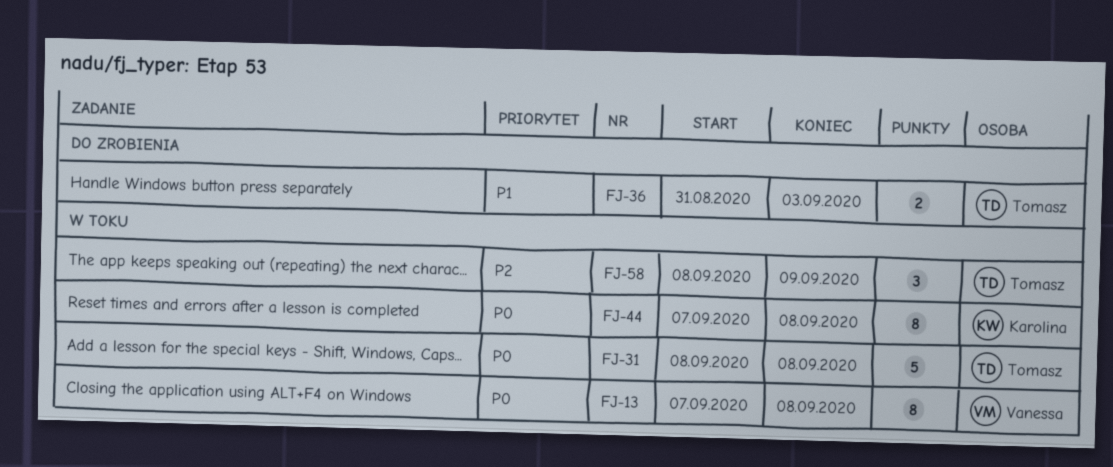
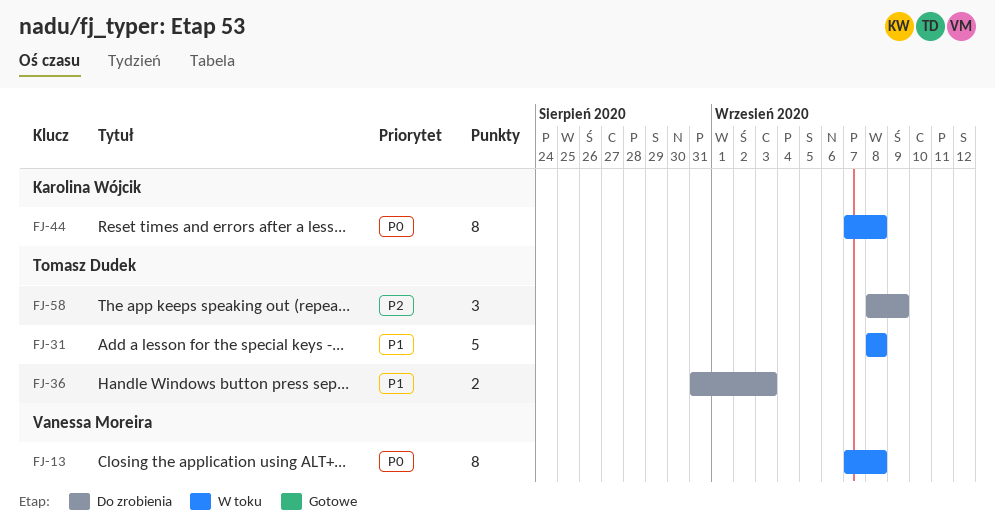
FJ-31, priority: P0 -> P1
FJ-58, status: W toku -> Do zrobienia

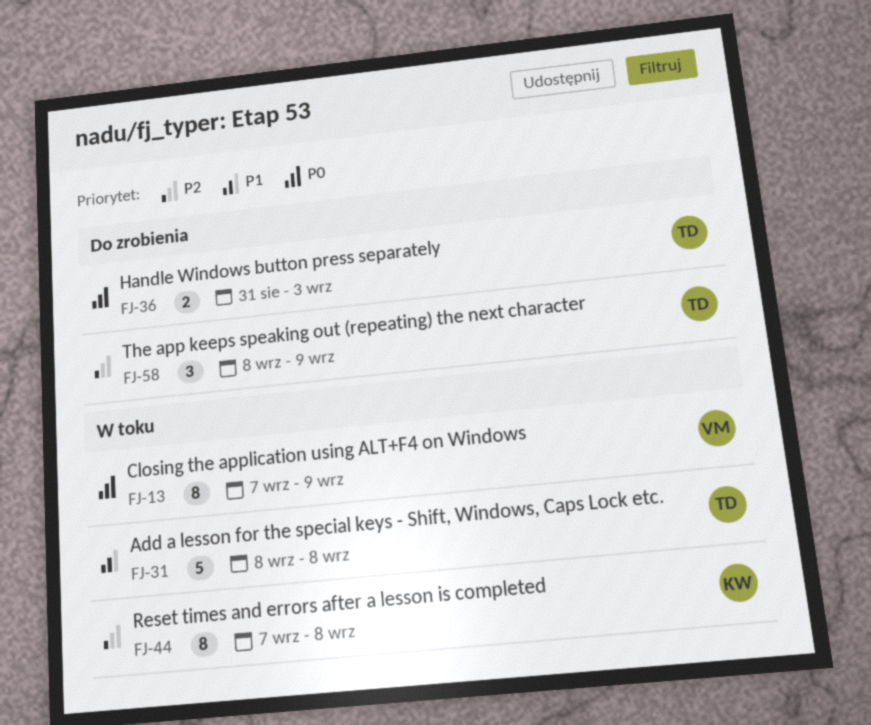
FJ-13, due: Sep 8 -> Sep 9
FJ-36, priority: P1 -> P0
FJ-44, priority: P0 -> P2

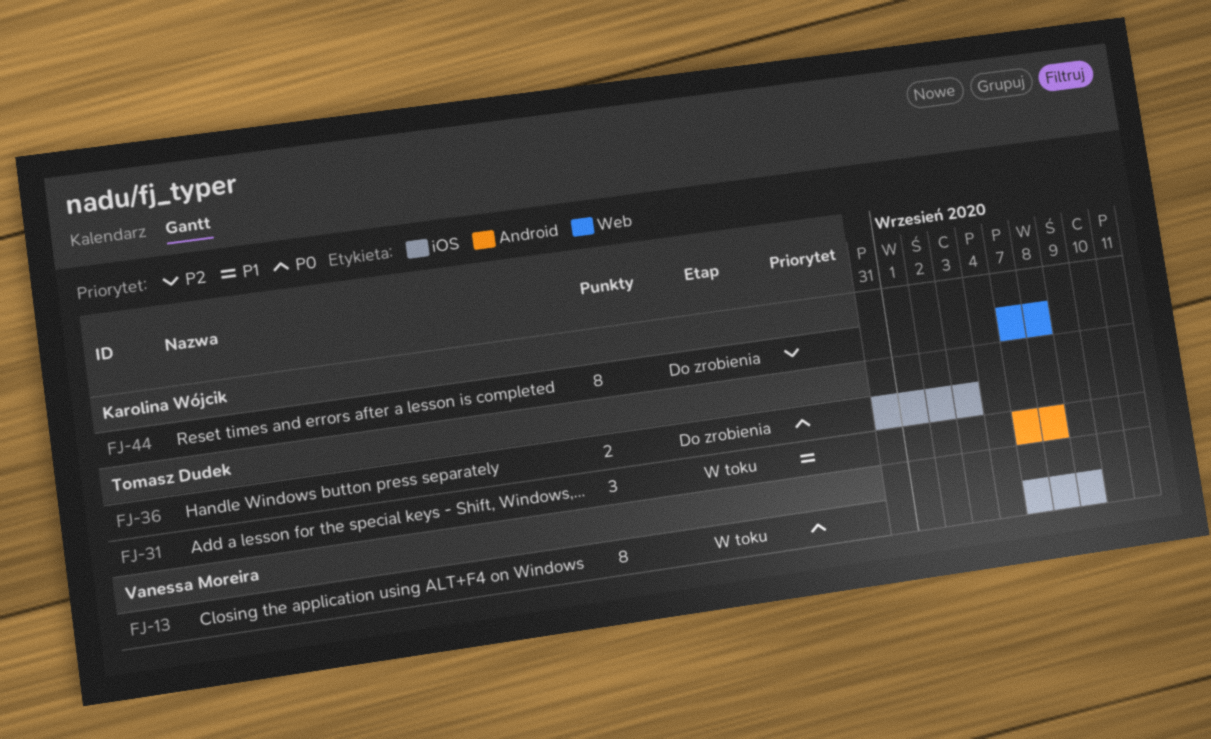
FJ-31, estimate: 5 -> 3
FJ-31, start: Sep 8 -> Sep 7
FJ-44, status: W toku -> Do zrobienia
FJ-58: present -> none

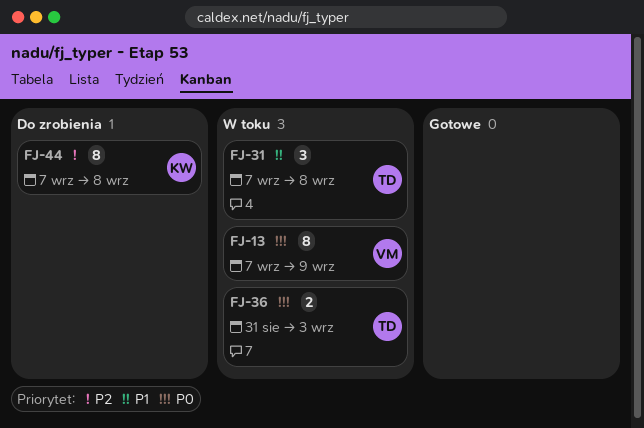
FJ-36, status: Do zrobienia -> W toku

